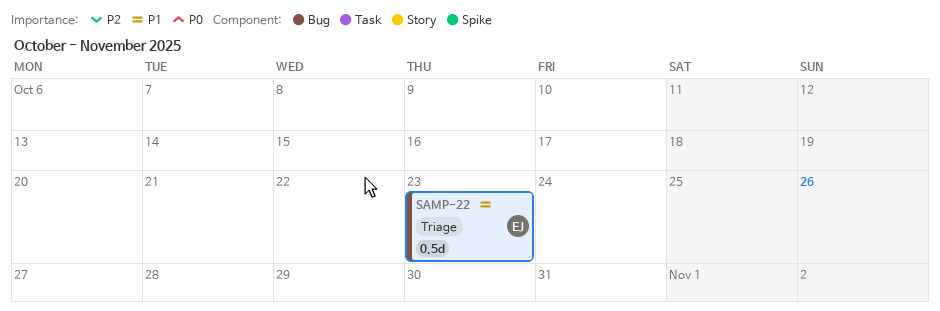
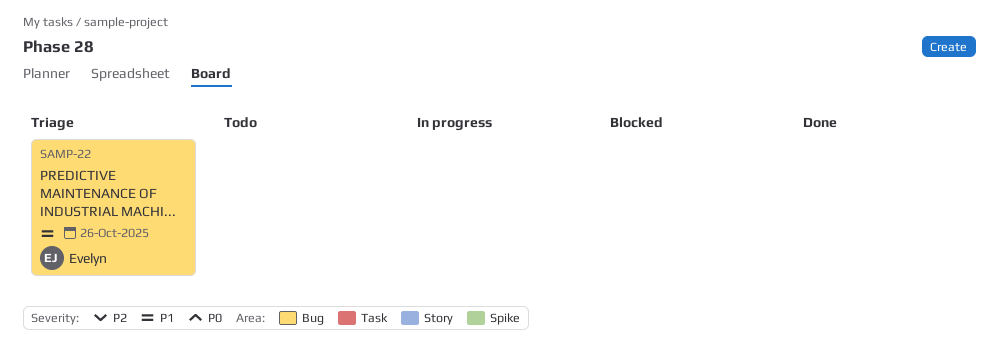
SAMP-22, due: Oct 23 -> Oct 26

